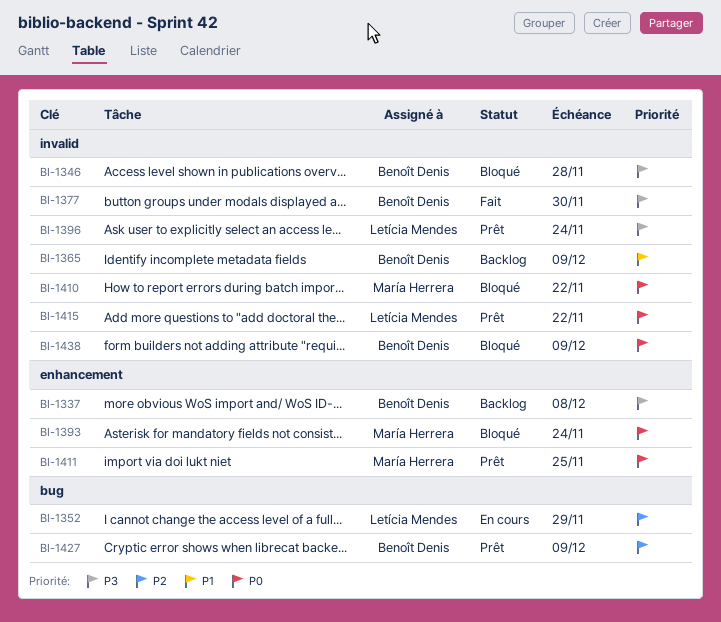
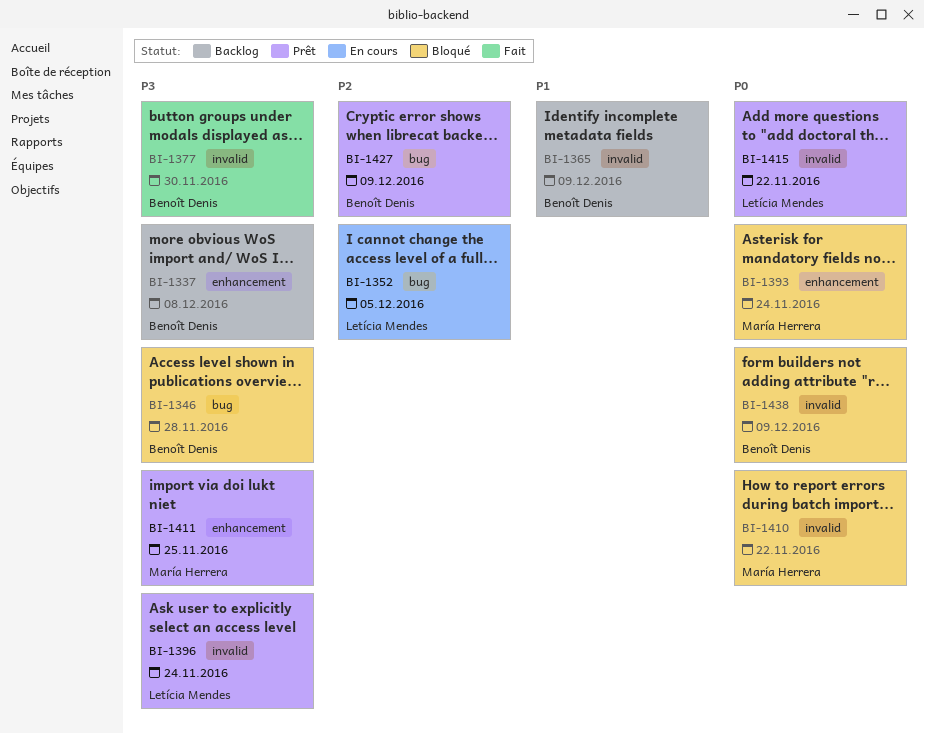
BI-1346, label: invalid -> bug
BI-1352, due: Nov 29 -> Dec 5
BI-1411, priority: P0 -> P3

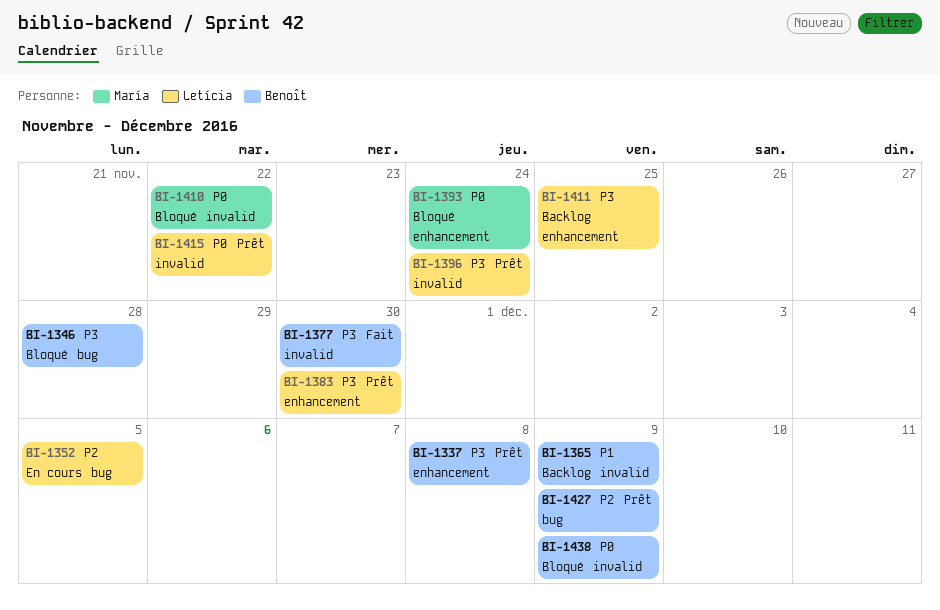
BI-1337, status: Backlog -> Prêt
BI-1383: none -> present
BI-1411, status: Prêt -> Backlog
BI-1411, owner: María Herrera -> Letícia Mendes

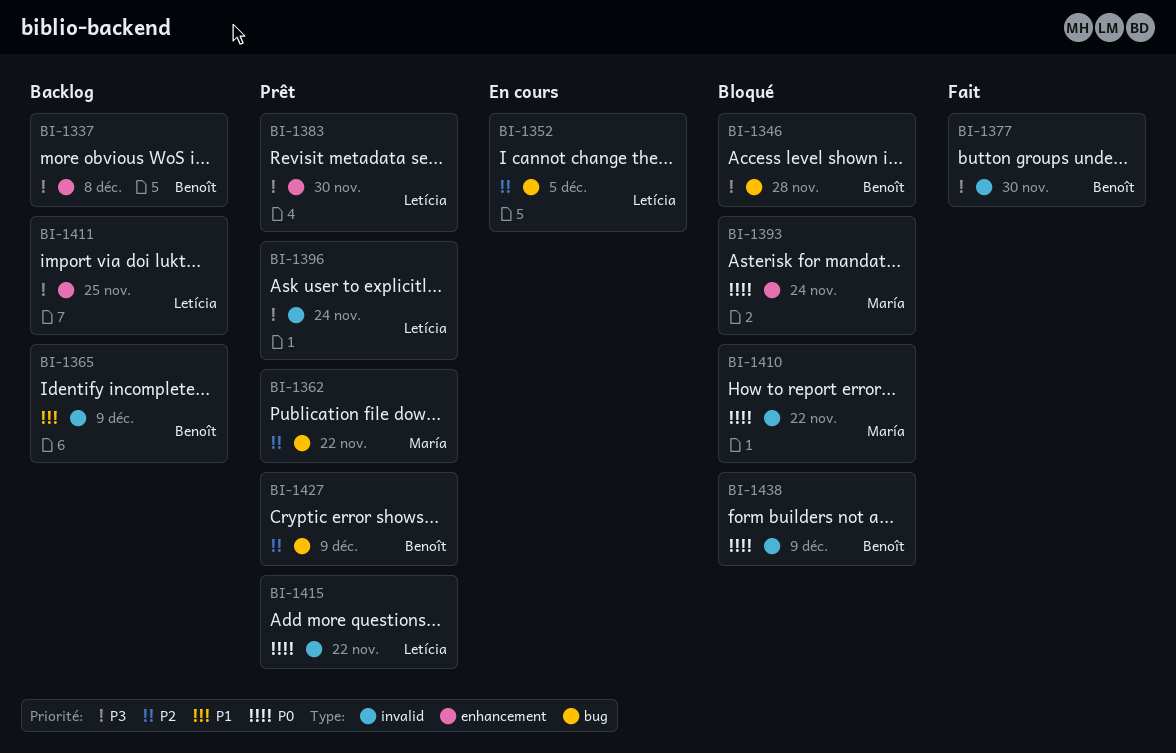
BI-1337, status: Prêt -> Backlog
BI-1362: none -> present

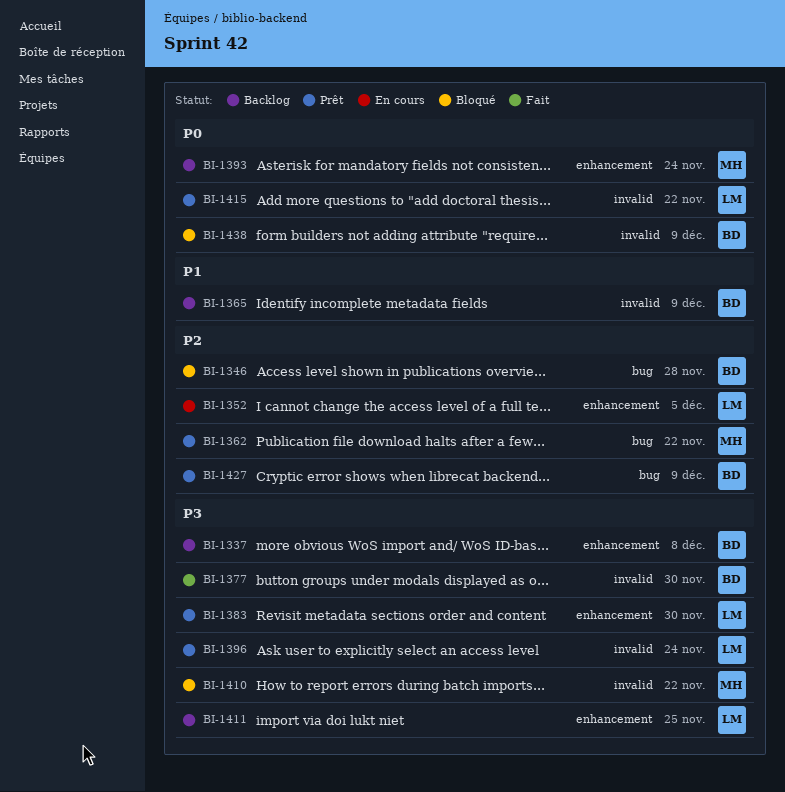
BI-1346, priority: P3 -> P2
BI-1352, label: bug -> enhancement
BI-1393, status: Bloqué -> Backlog
BI-1410, priority: P0 -> P3

